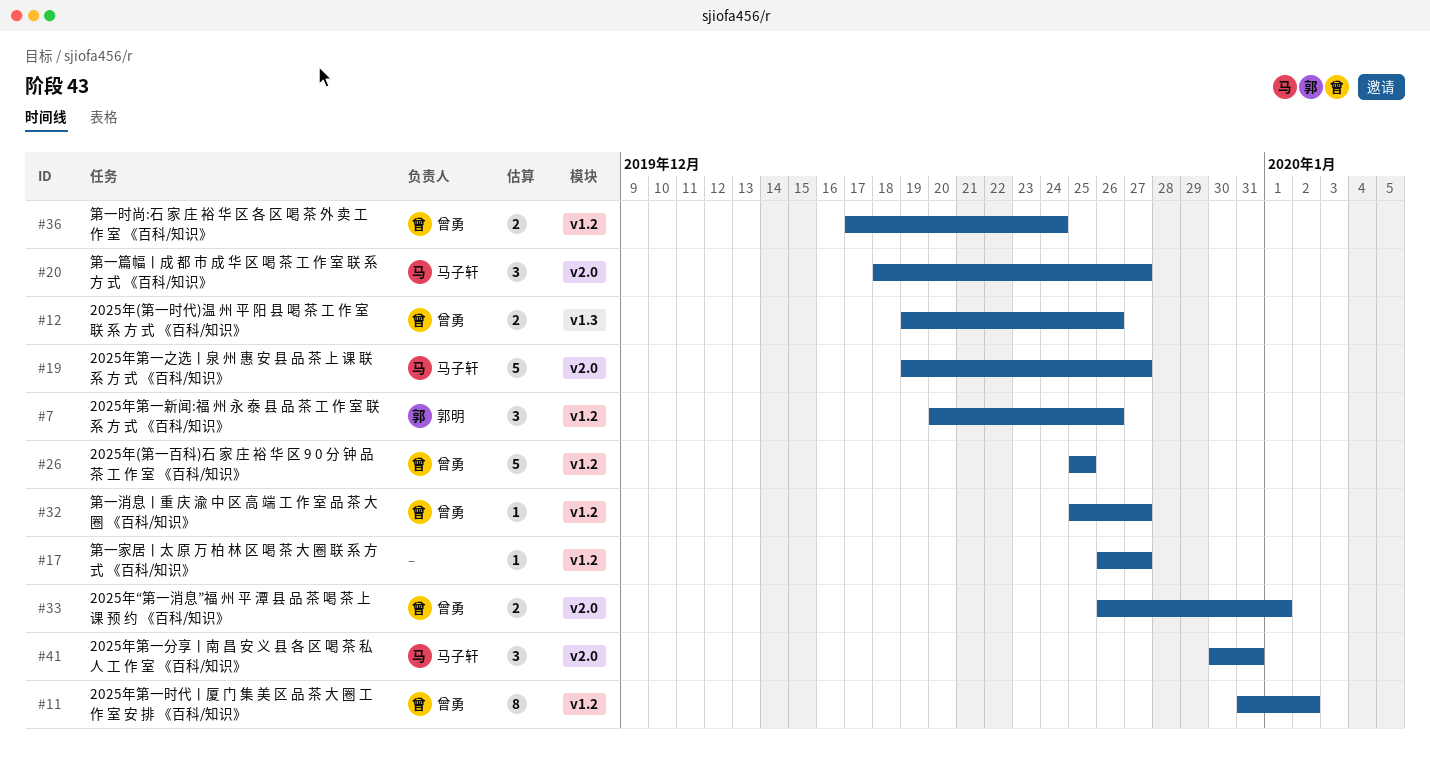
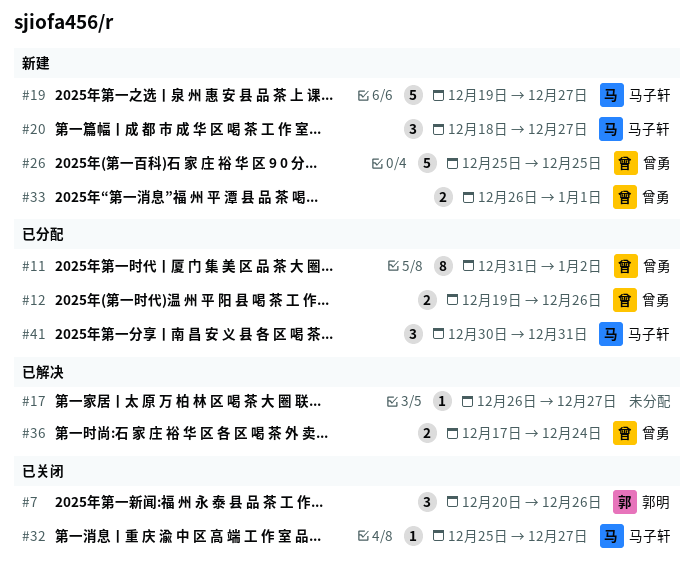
#32, owner: 曾勇 -> 马子轩

